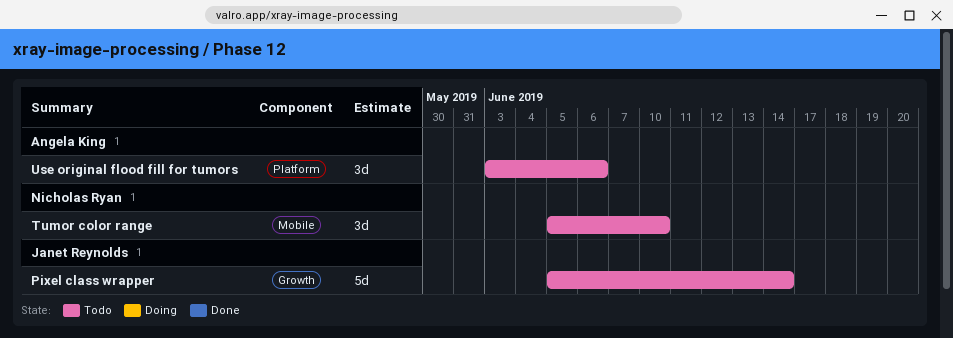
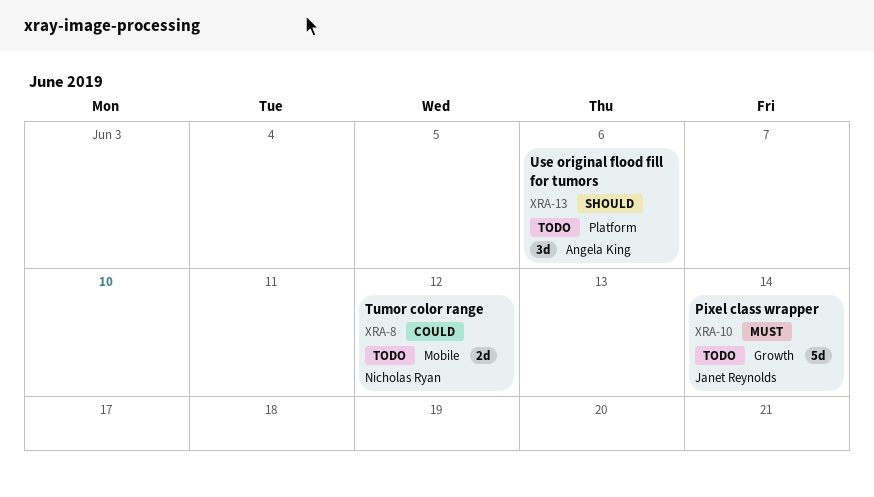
Tumor color range, estimate: 3d -> 2d
Tumor color range, due: Jun 10 -> Jun 12

